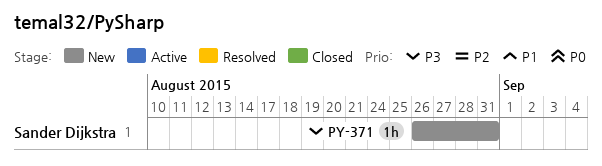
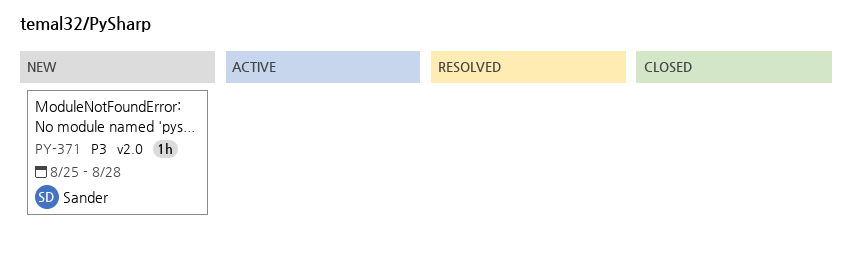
PY-371, start: Aug 26 -> Aug 25
PY-371, due: Aug 31 -> Aug 28

